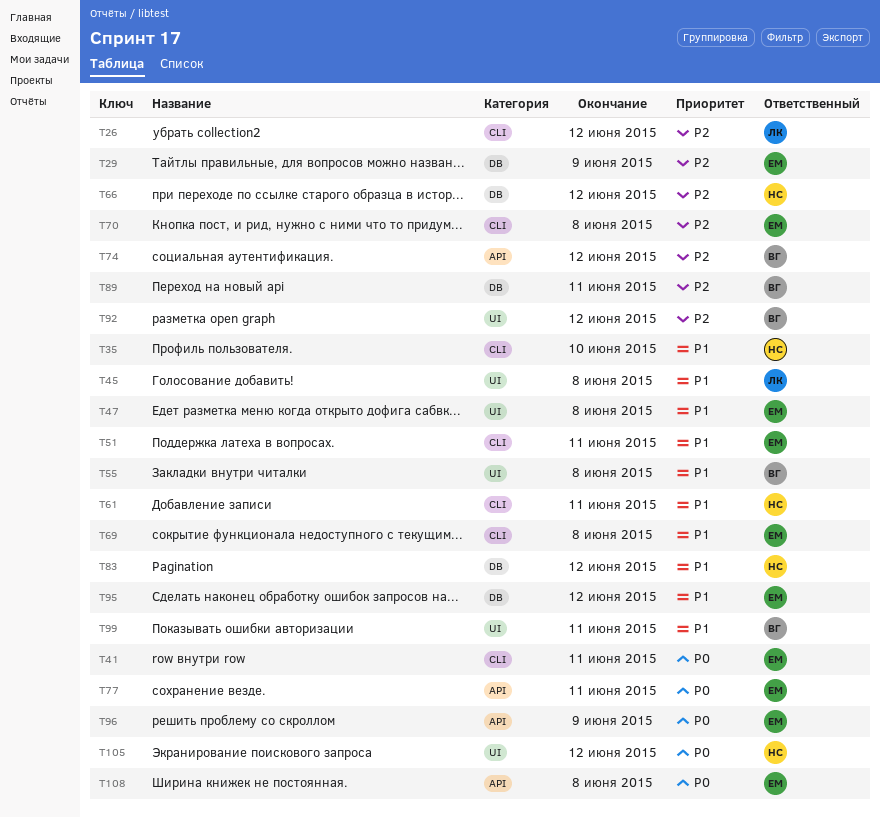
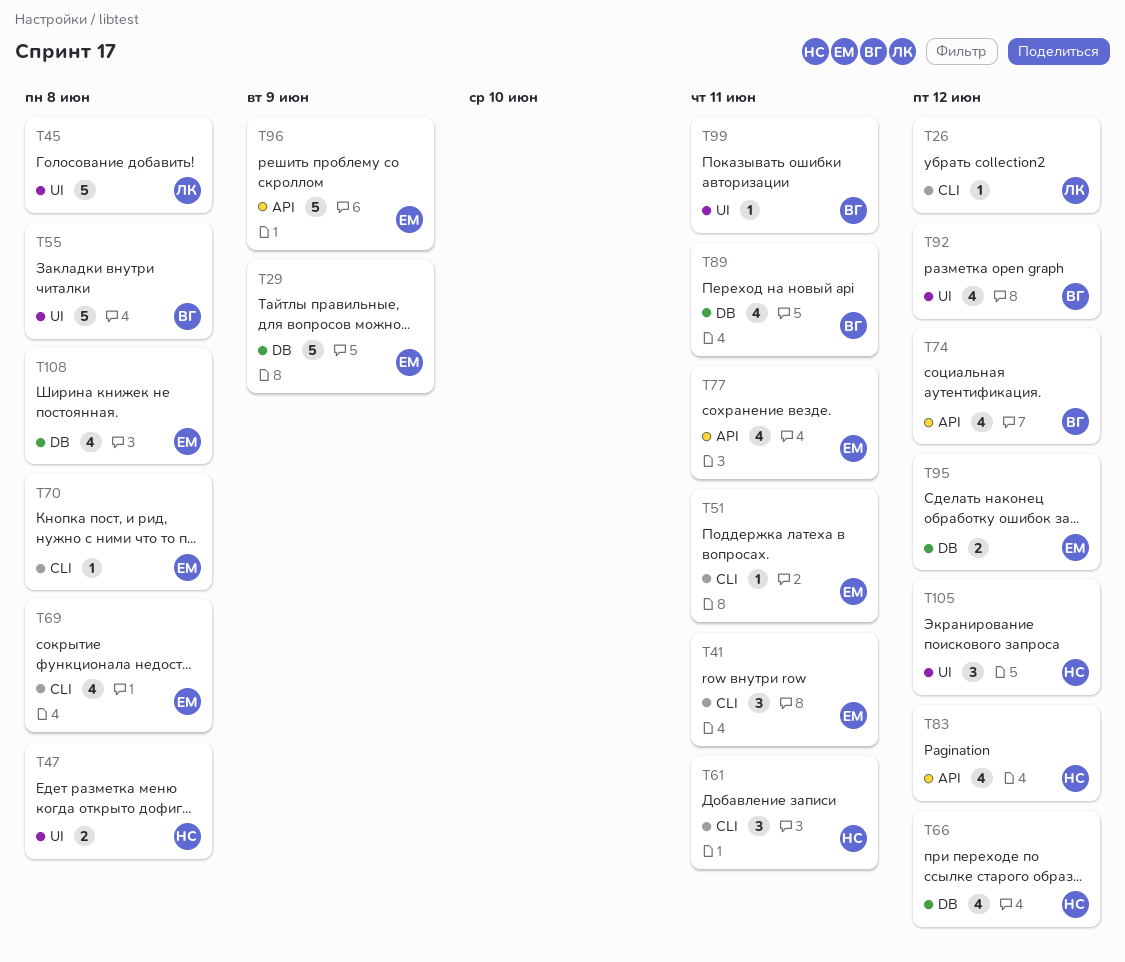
T35: present -> none
T47, owner: ЕМ -> НС
T83, label: DB -> API
T108, label: API -> DB

